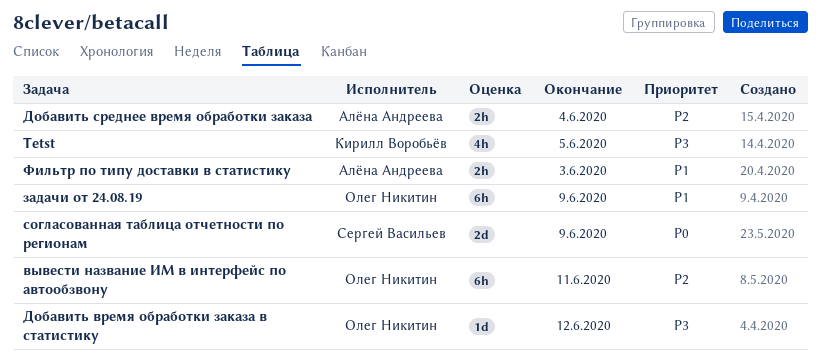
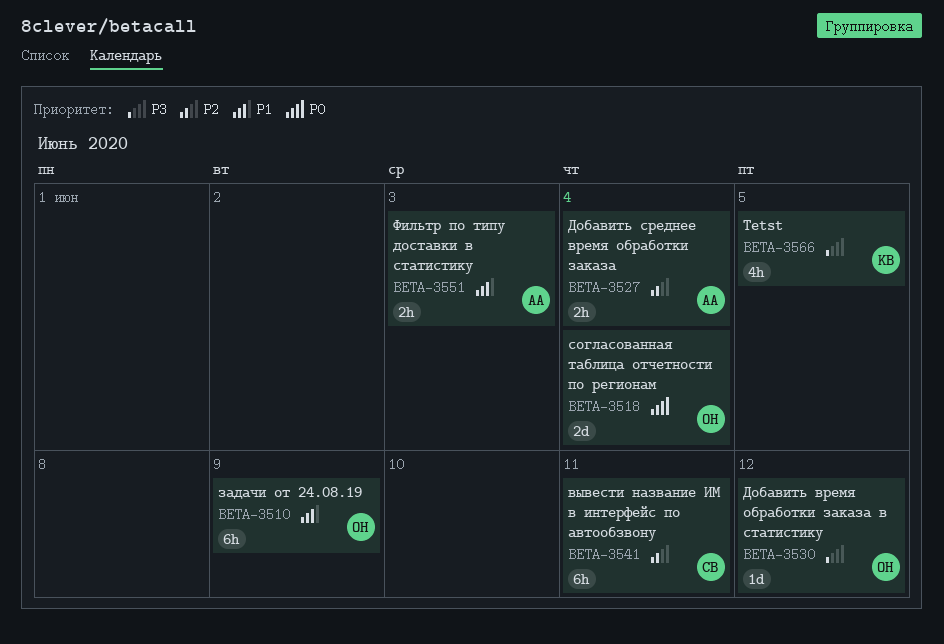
вывести название ИМ в интерфейс по автообзвону, owner: Олег Никитин -> Сергей Васильев
согласованная таблица отчетности по регионам, owner: Сергей Васильев -> Олег Никитин
согласованная таблица отчетности по регионам, due: Jun 9 -> Jun 4

